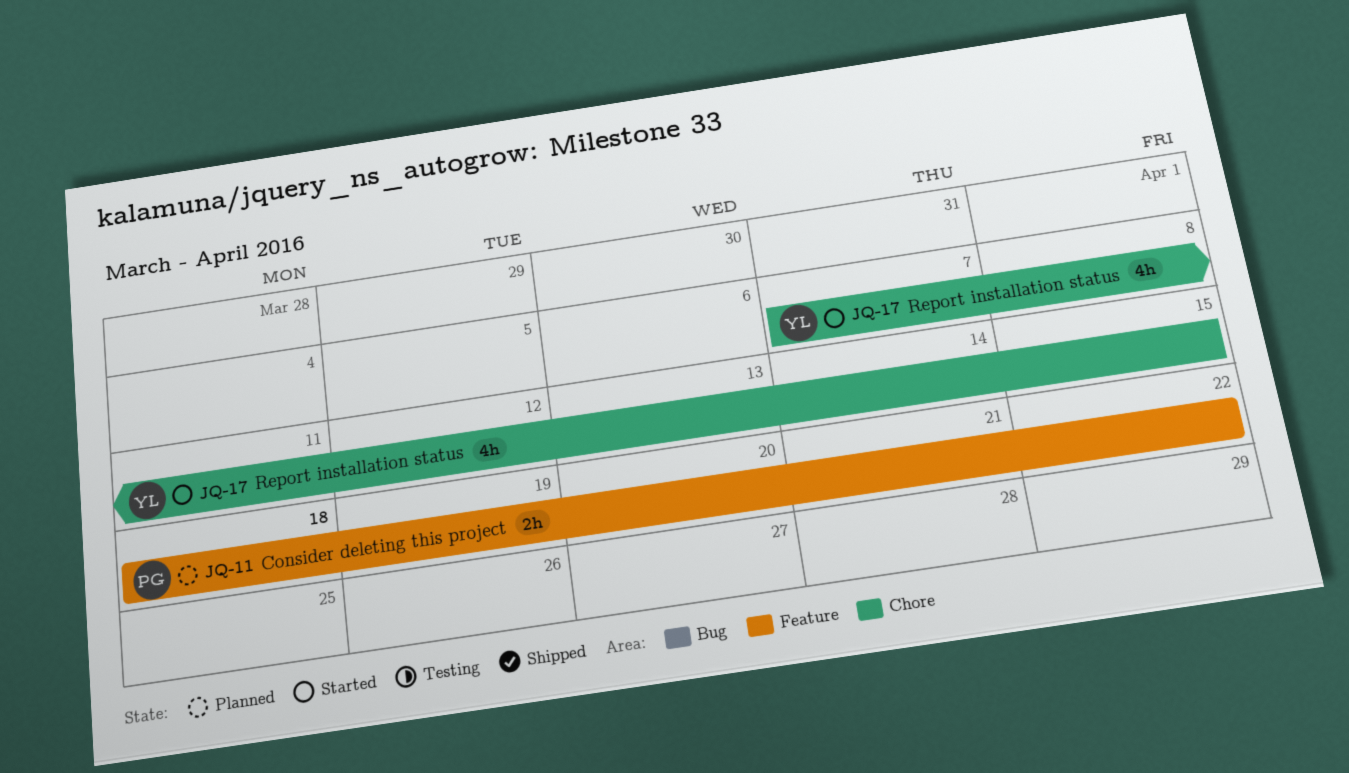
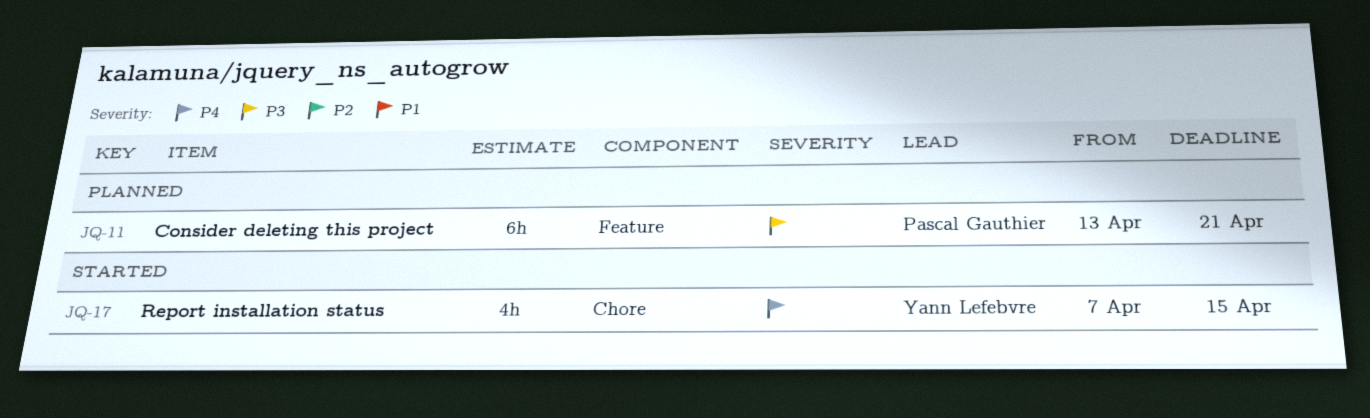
JQ-11, estimate: 2h -> 6h
JQ-11, start: Apr 18 -> Apr 13
JQ-11, due: Apr 22 -> Apr 21

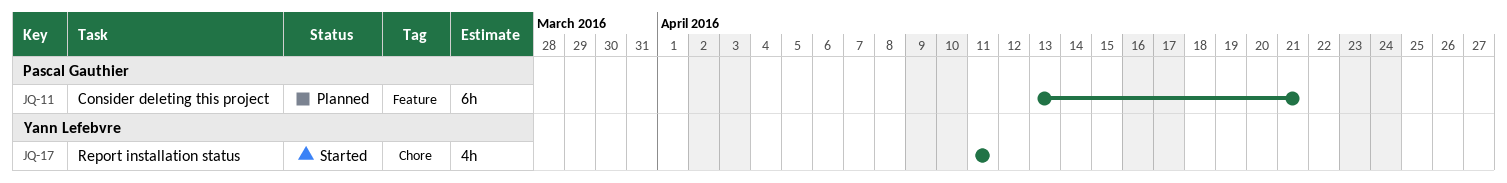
JQ-17, start: Apr 7 -> Apr 11
JQ-17, due: Apr 15 -> Apr 11

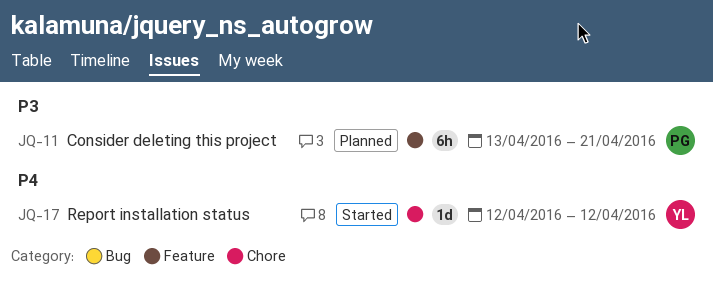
JQ-17, estimate: 4h -> 1d
JQ-17, start: Apr 11 -> Apr 12
JQ-17, due: Apr 11 -> Apr 12

